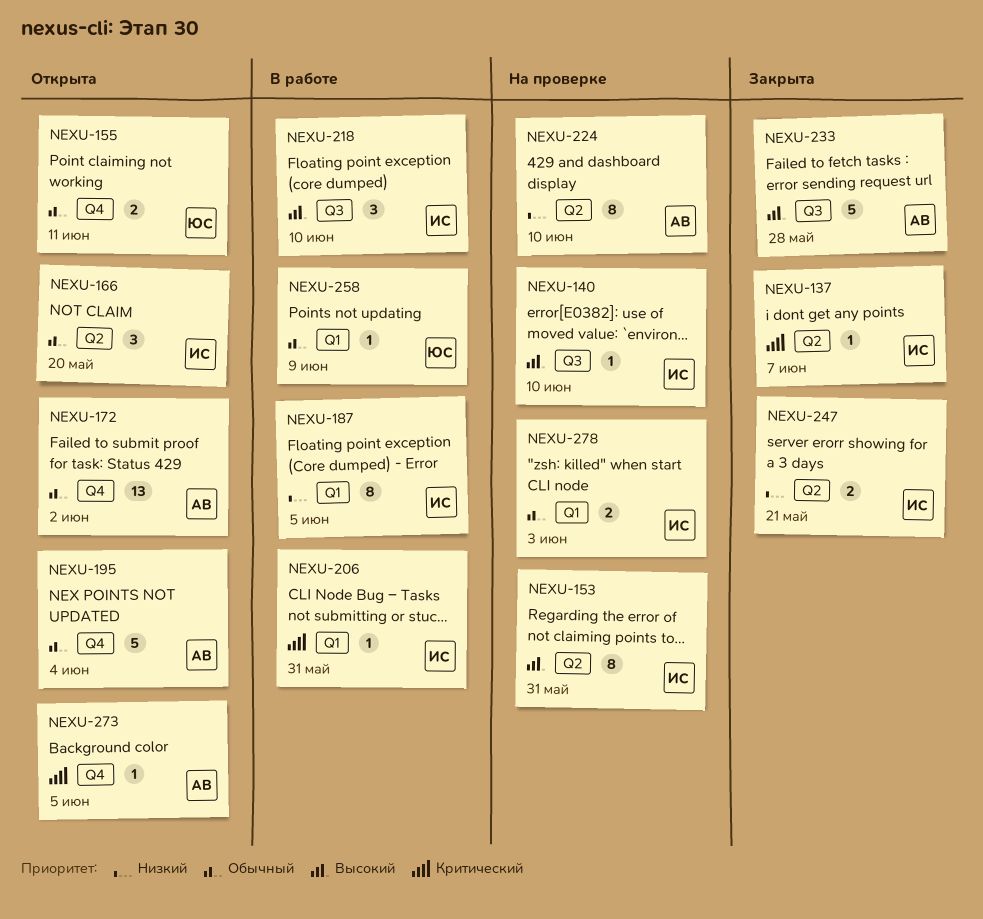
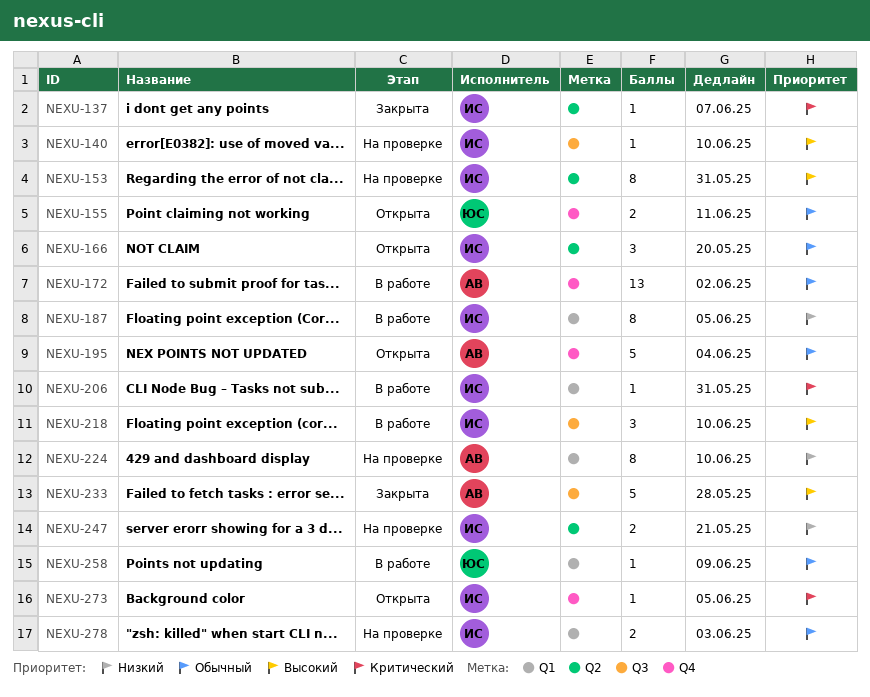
NEXU-172, status: Открыта -> В работе
NEXU-224, label: Q2 -> Q1
NEXU-247, status: Закрыта -> На проверке
NEXU-273, owner: АВ -> ИС

